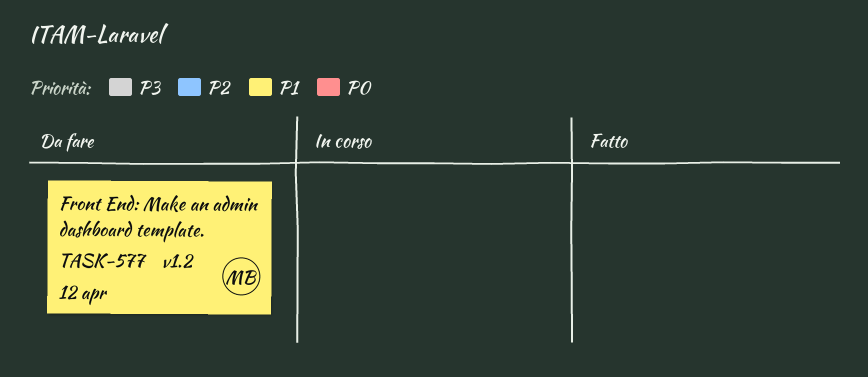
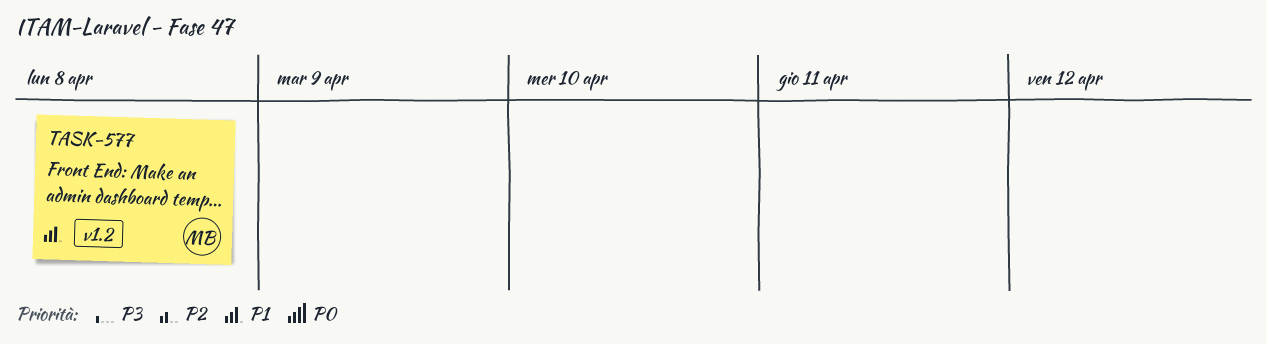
TASK-577, due: Apr 12 -> Apr 8

